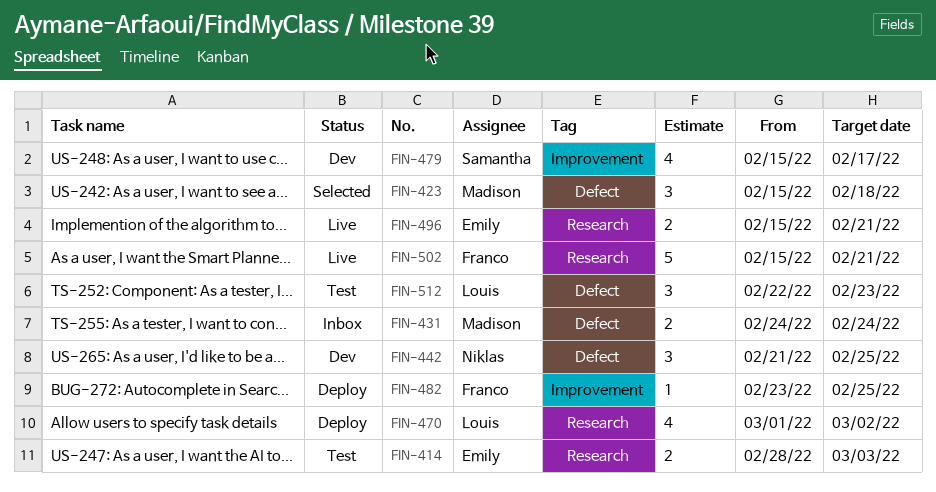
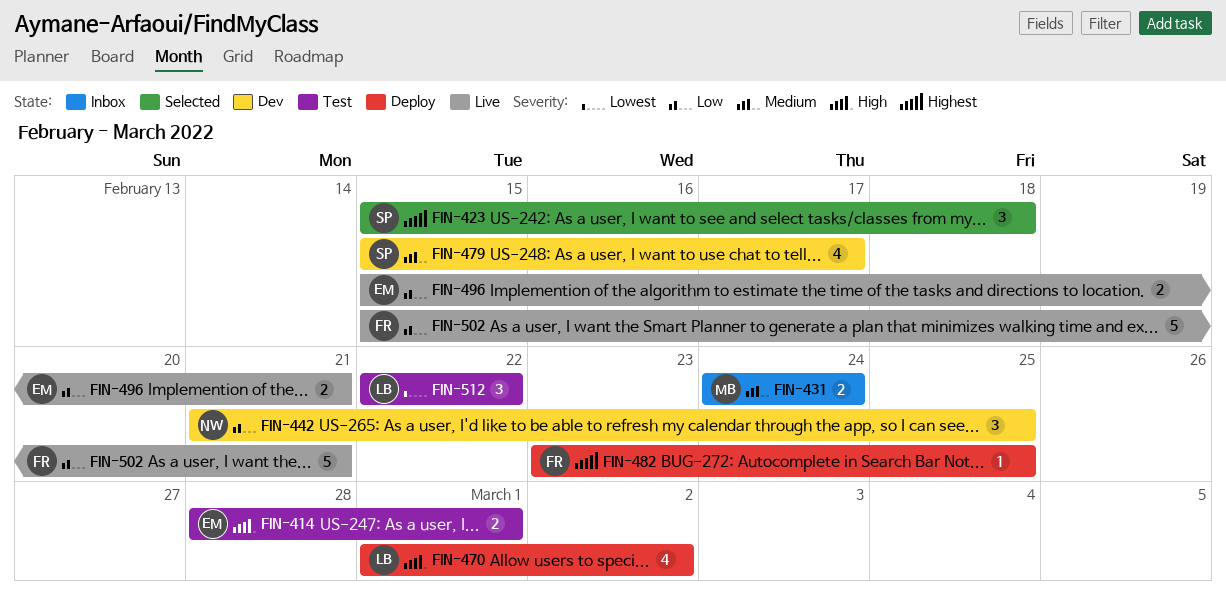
FIN-414, due: Mar 3 -> Mar 1
FIN-423, owner: Madison -> Samantha
FIN-512, due: Feb 23 -> Feb 22

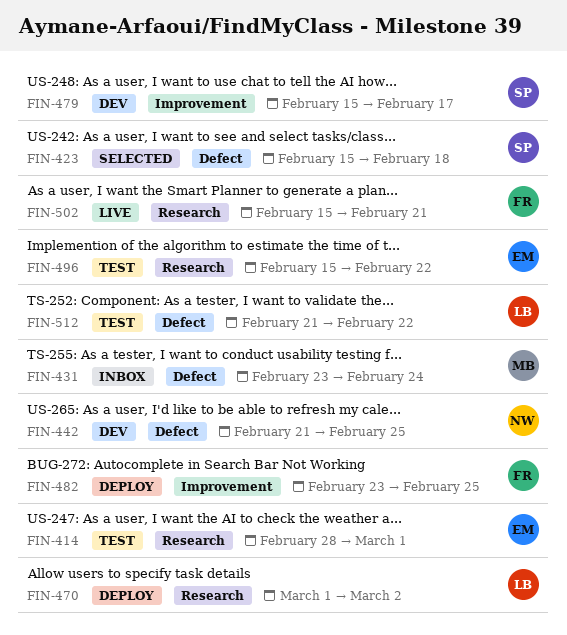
FIN-431, start: Feb 24 -> Feb 23
FIN-496, status: Live -> Test
FIN-496, due: Feb 21 -> Feb 22
FIN-512, start: Feb 22 -> Feb 21

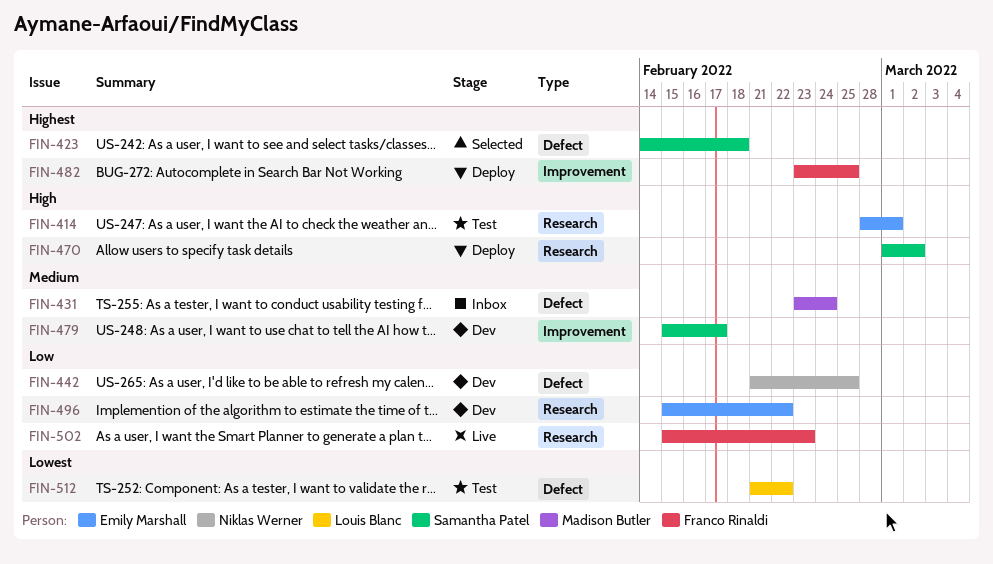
FIN-423, start: Feb 15 -> Feb 14
FIN-470, owner: Louis Blanc -> Samantha Patel
FIN-496, status: Test -> Dev
FIN-502, due: Feb 21 -> Feb 23

